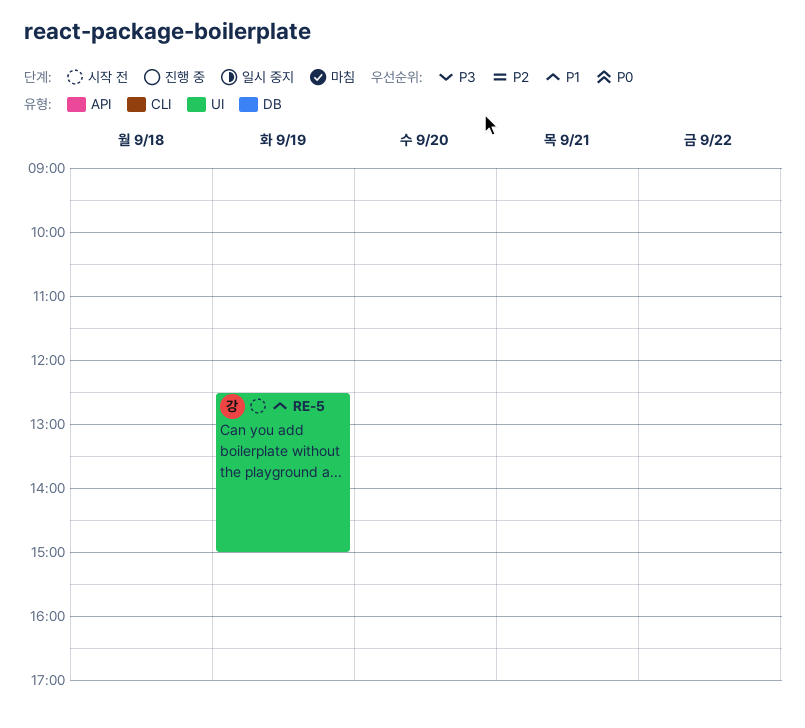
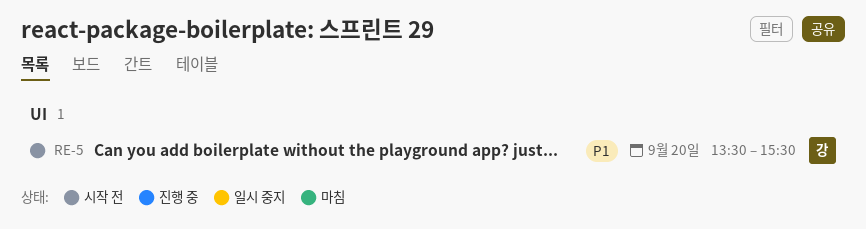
RE-5, day: Sep 19 -> Sep 20
RE-5, begins: 12:30 -> 13:30
RE-5, ends: 15:00 -> 15:30

